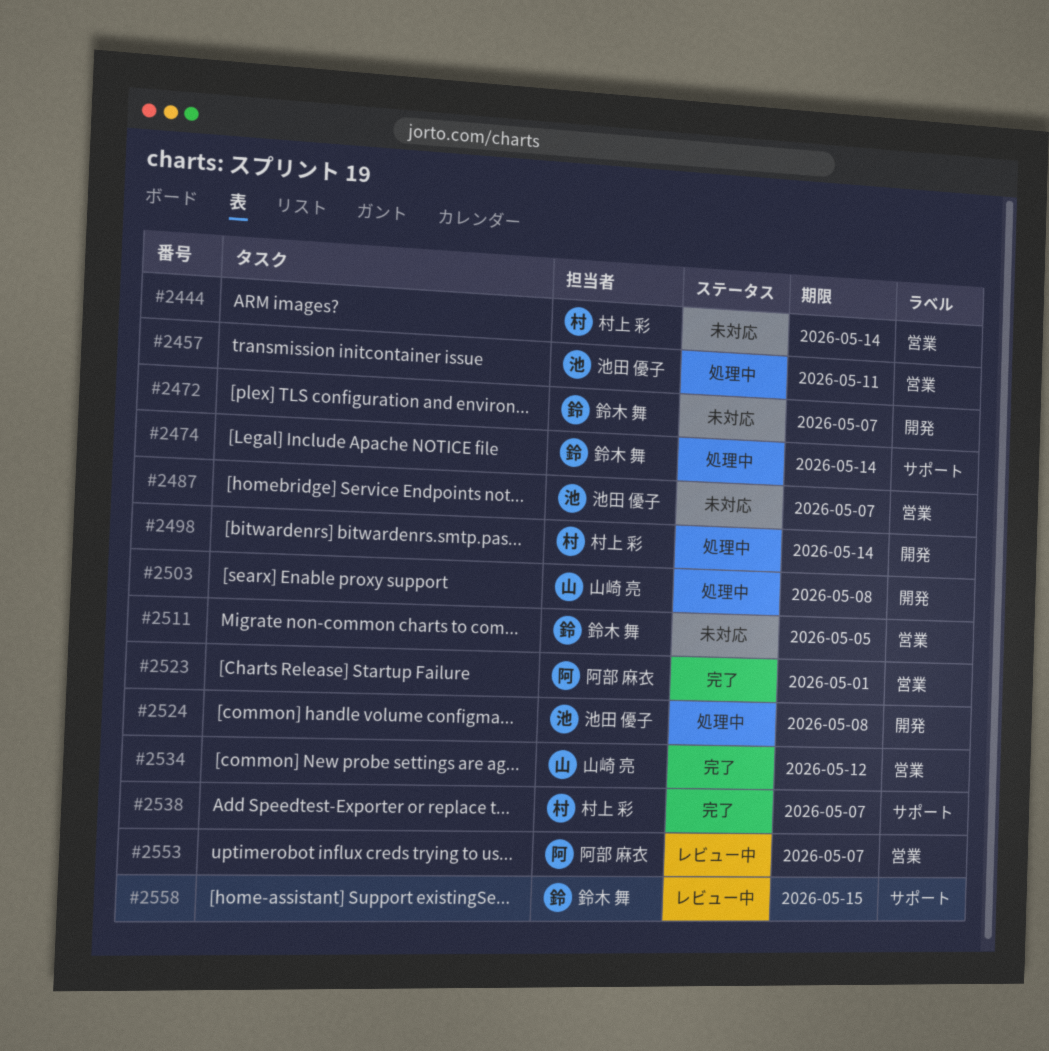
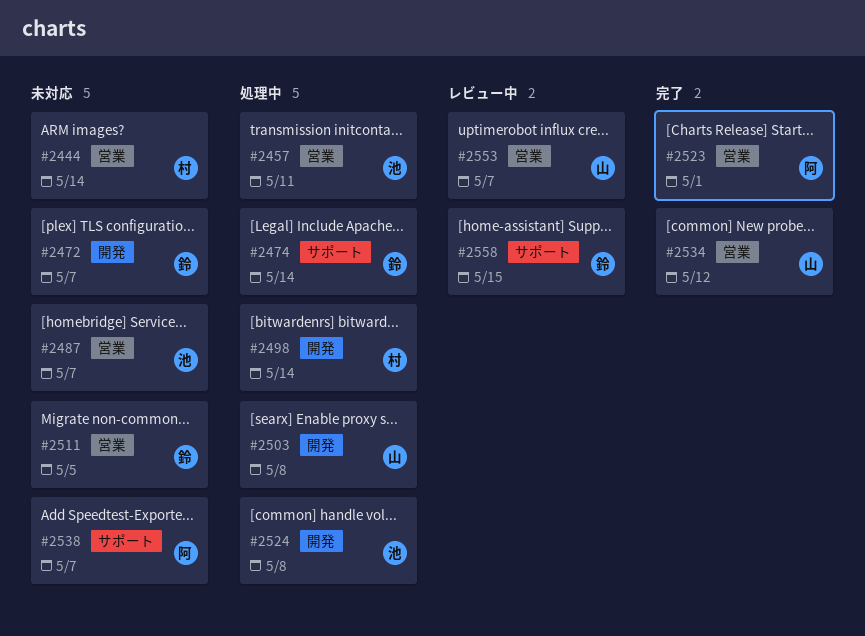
#2538, status: 完了 -> 未対応
#2538, owner: 村上 彩 -> 阿部 麻衣
#2553, owner: 阿部 麻衣 -> 山崎 亮

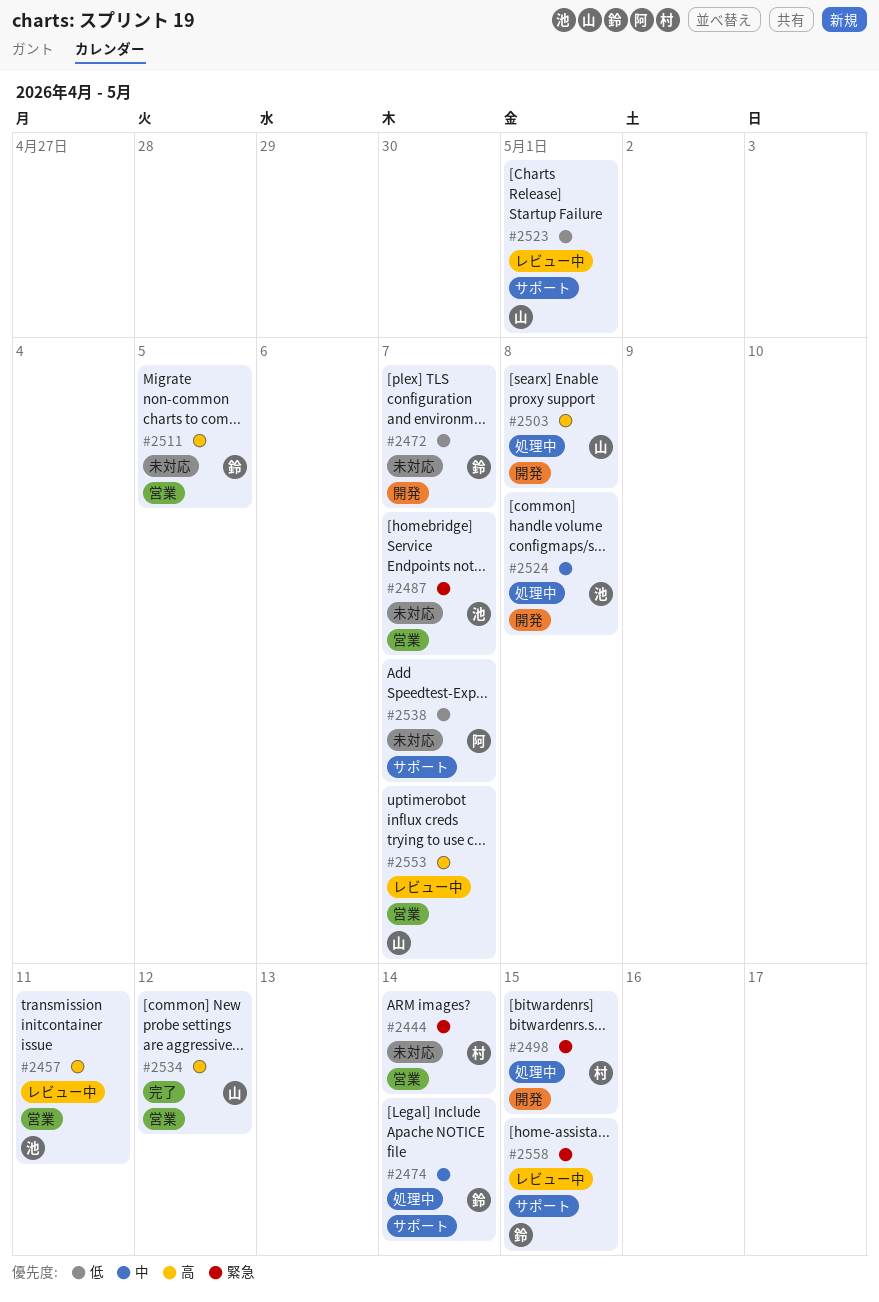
#2457, status: 処理中 -> レビュー中
#2498, due: May 14 -> May 15
#2523, status: 完了 -> レビュー中
#2523, owner: 阿 -> 山
#2523, label: 営業 -> サポート

